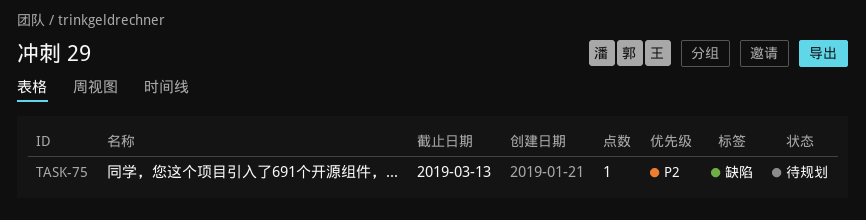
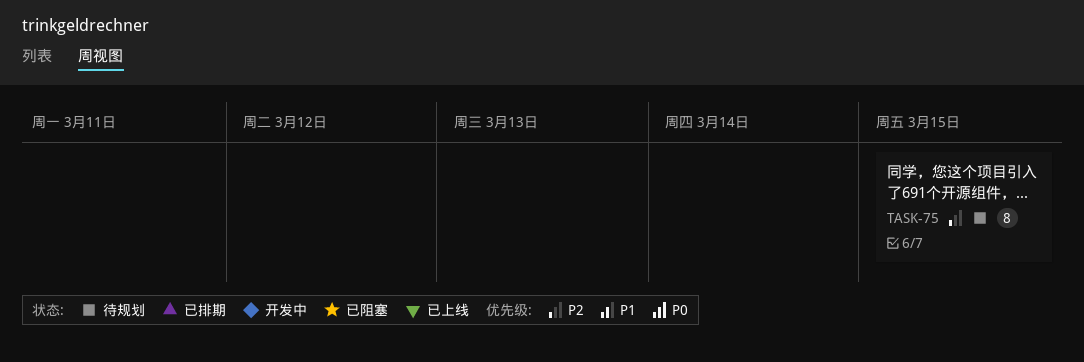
TASK-75, estimate: 1 -> 8
TASK-75, due: Mar 13 -> Mar 15

